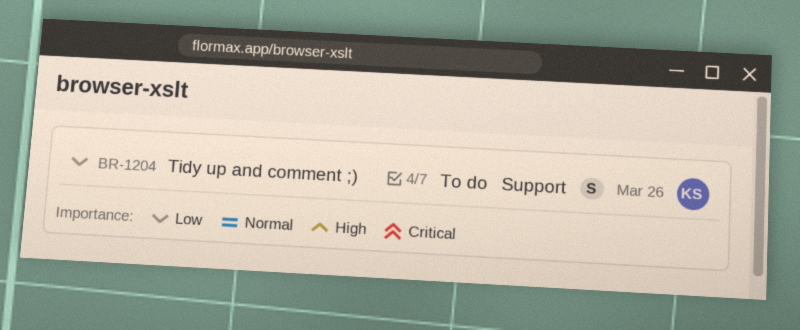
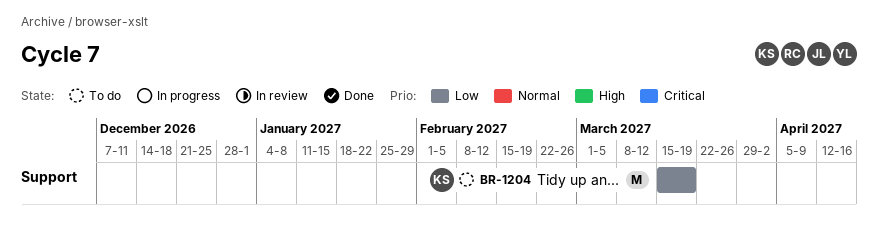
BR-1204, estimate: S -> M
BR-1204, due: Mar 26 -> Mar 19

